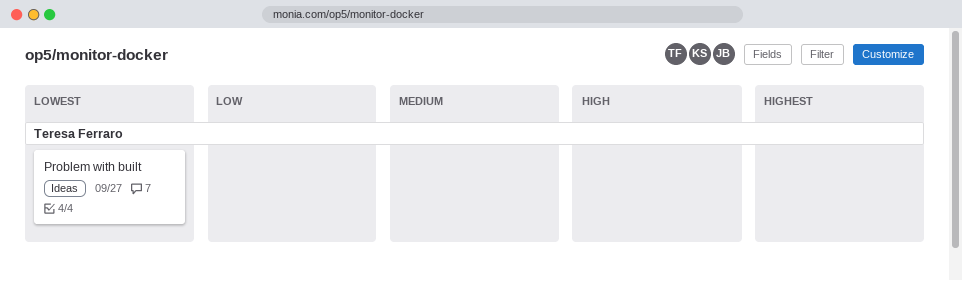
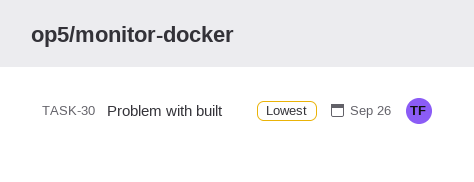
Problem with built, due: Sep 27 -> Sep 26

